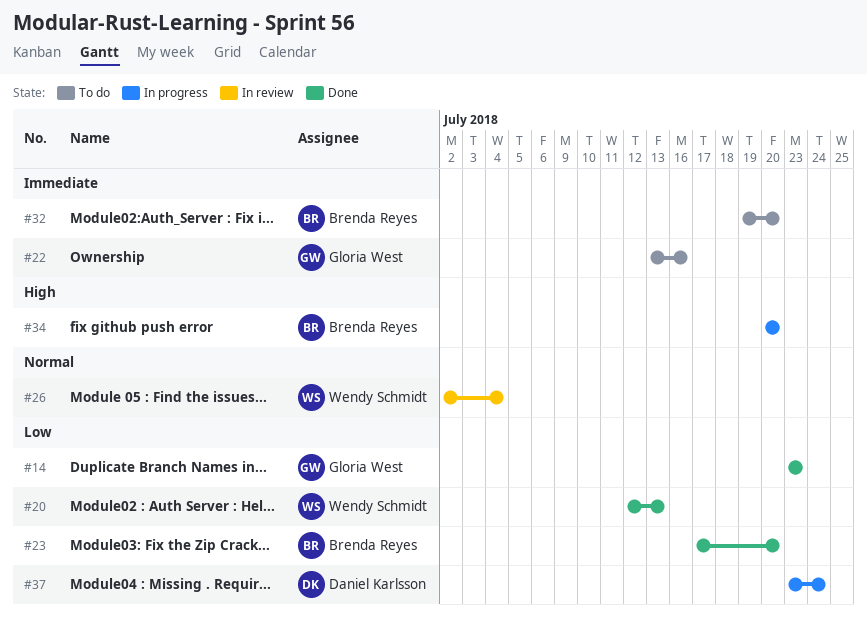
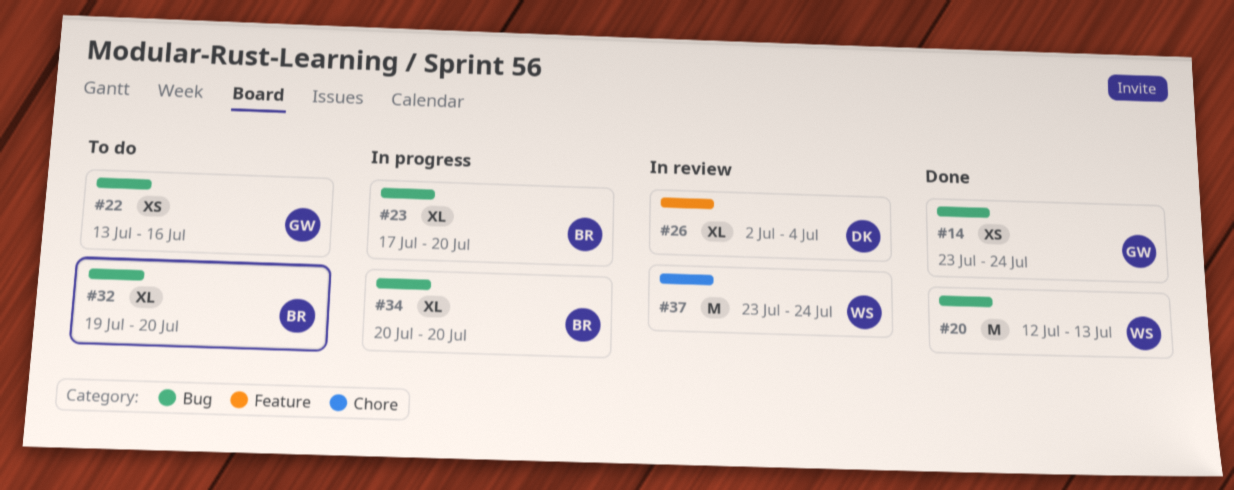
#14, due: Jul 23 -> Jul 24
#23, status: Done -> In progress
#26, owner: Wendy Schmidt -> Daniel Karlsson
#37, status: In progress -> In review
#37, owner: Daniel Karlsson -> Wendy Schmidt

